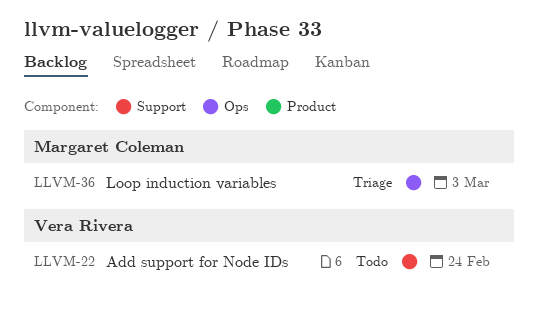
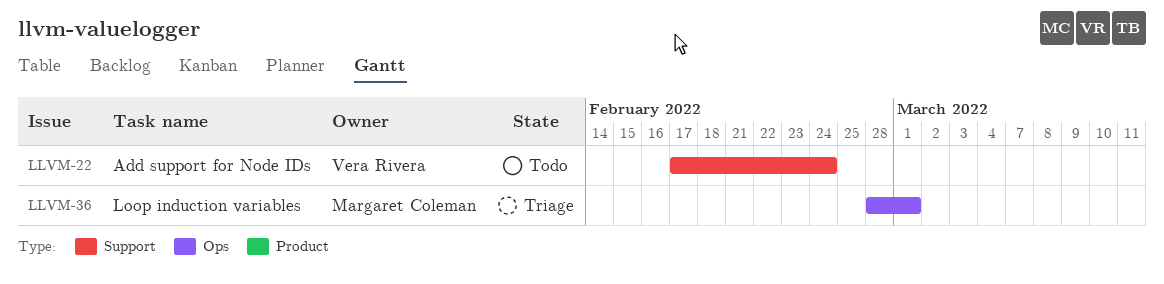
LLVM-36, due: Mar 3 -> Mar 1

